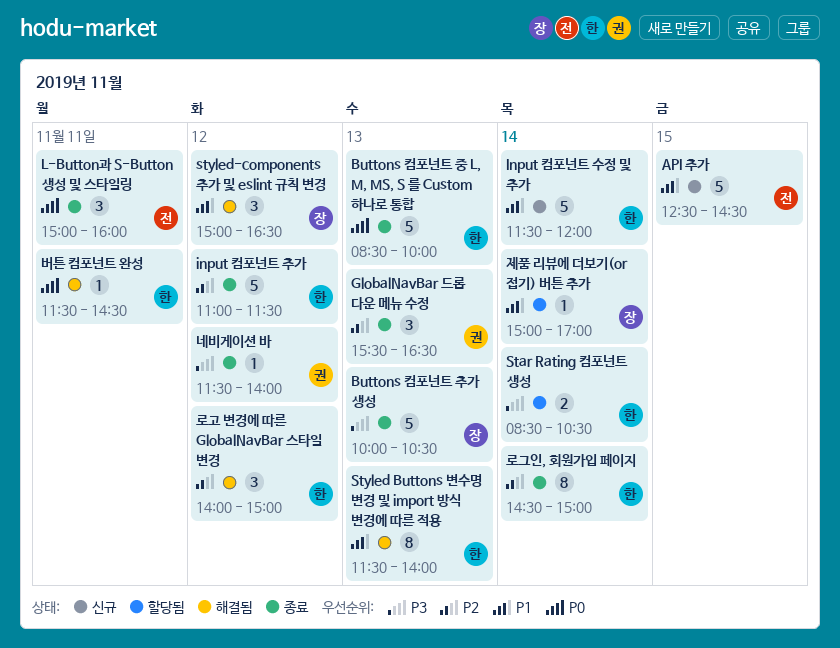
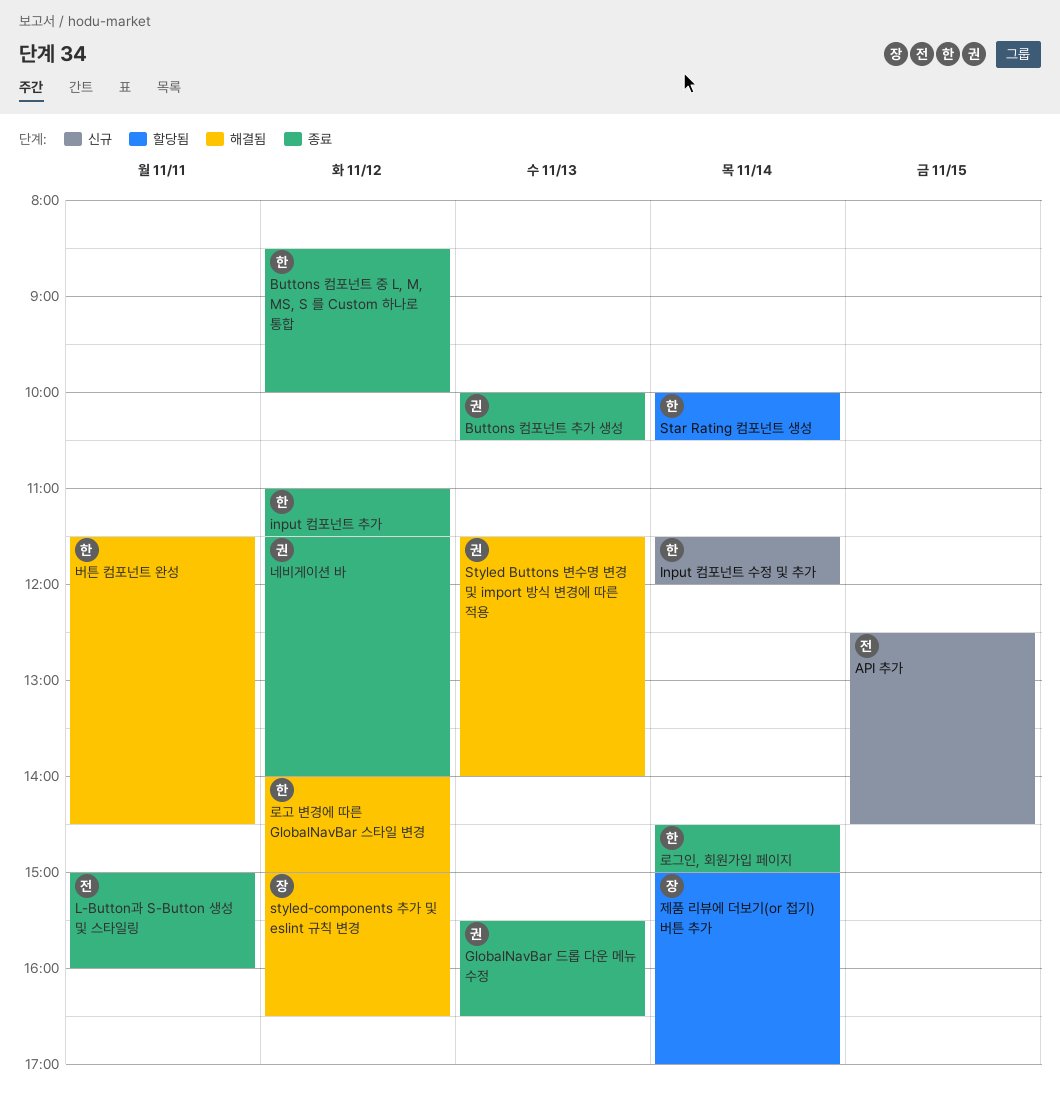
Buttons 컴포넌트 중 L, M, MS, S 를 Custom 하나로 통합, day: Nov 13 -> Nov 12
Buttons 컴포넌트 추가 생성, owner: 장 -> 권
Star Rating 컴포넌트 생성, begins: 08:30 -> 10:00
Styled Buttons 변수명 변경 및 import 방식 변경에 따른 적용, owner: 한 -> 권

